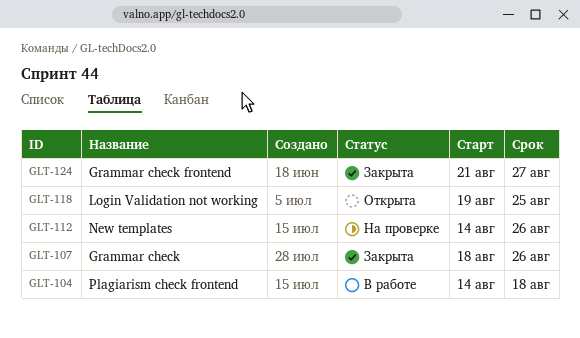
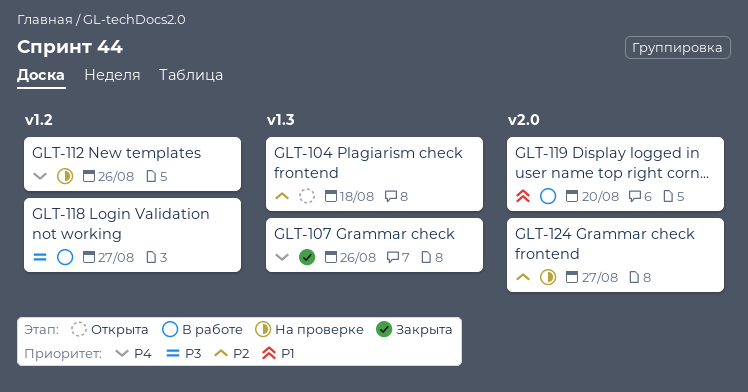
GLT-104, status: В работе -> Открыта
GLT-118, status: Открыта -> В работе
GLT-118, due: Aug 25 -> Aug 27
GLT-119: none -> present
GLT-124, status: Закрыта -> На проверке

